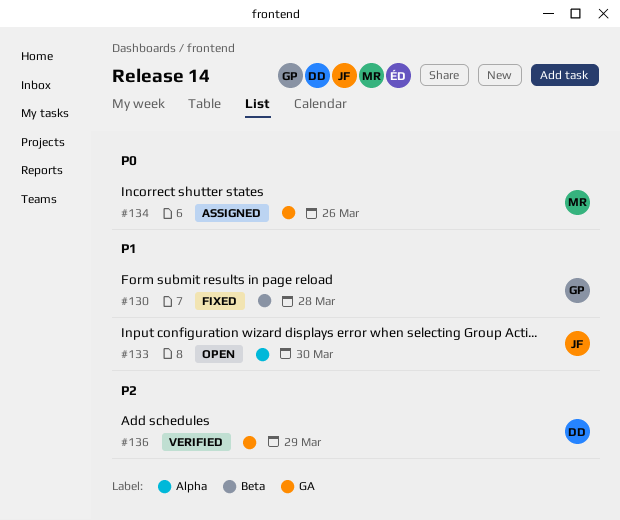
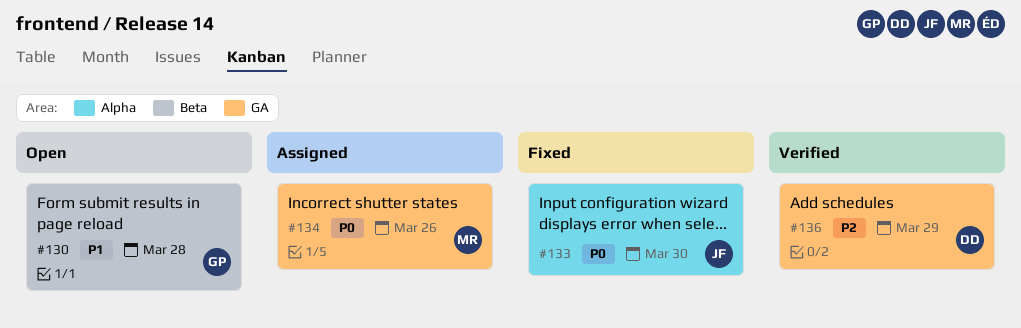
#130, status: Fixed -> Open
#133, status: Open -> Fixed
#133, priority: P1 -> P0

